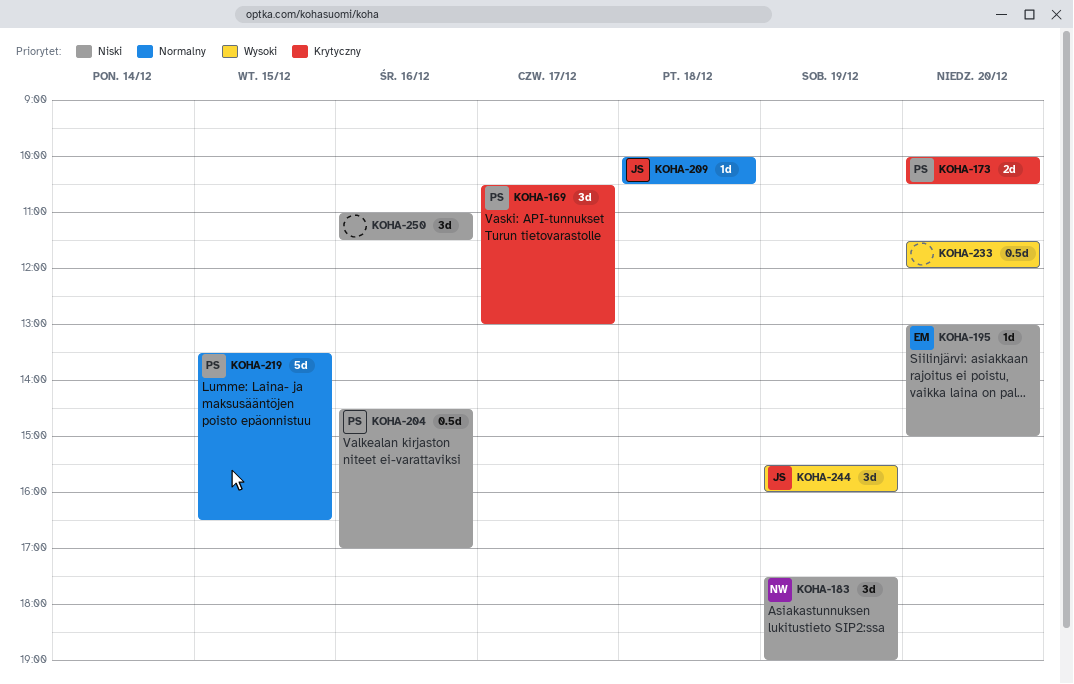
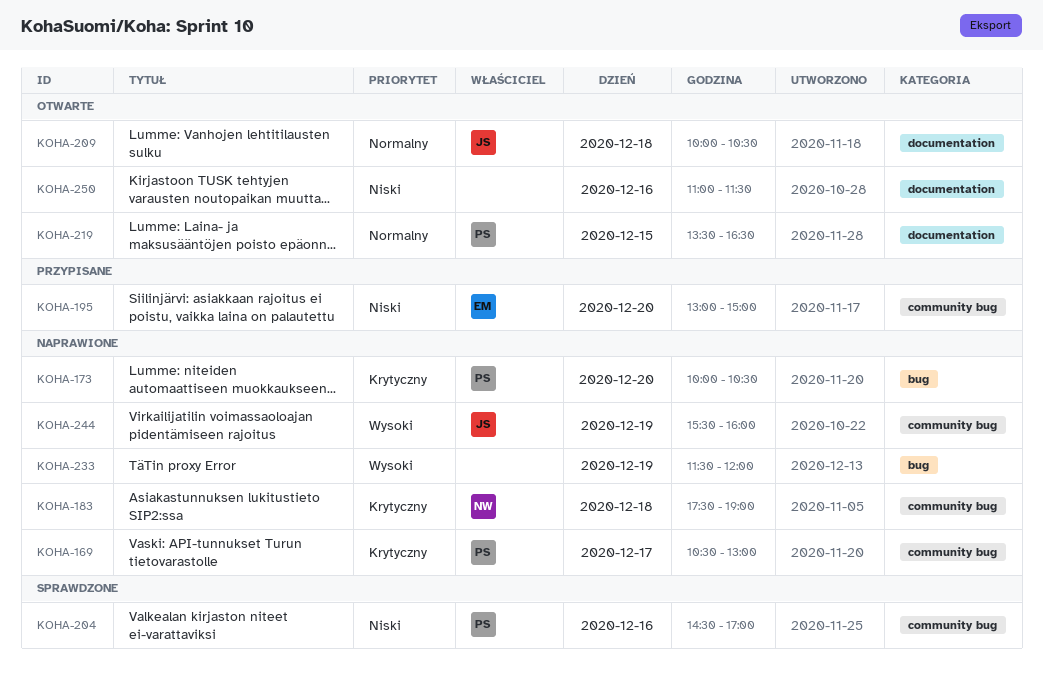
KOHA-183, priority: Niski -> Krytyczny
KOHA-183, day: Dec 19 -> Dec 18
KOHA-233, day: Dec 20 -> Dec 19

